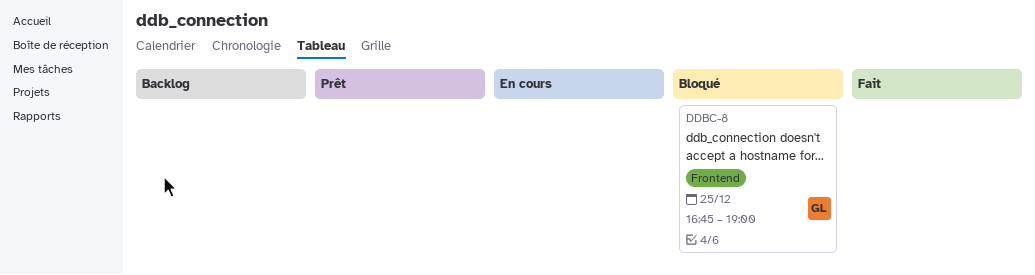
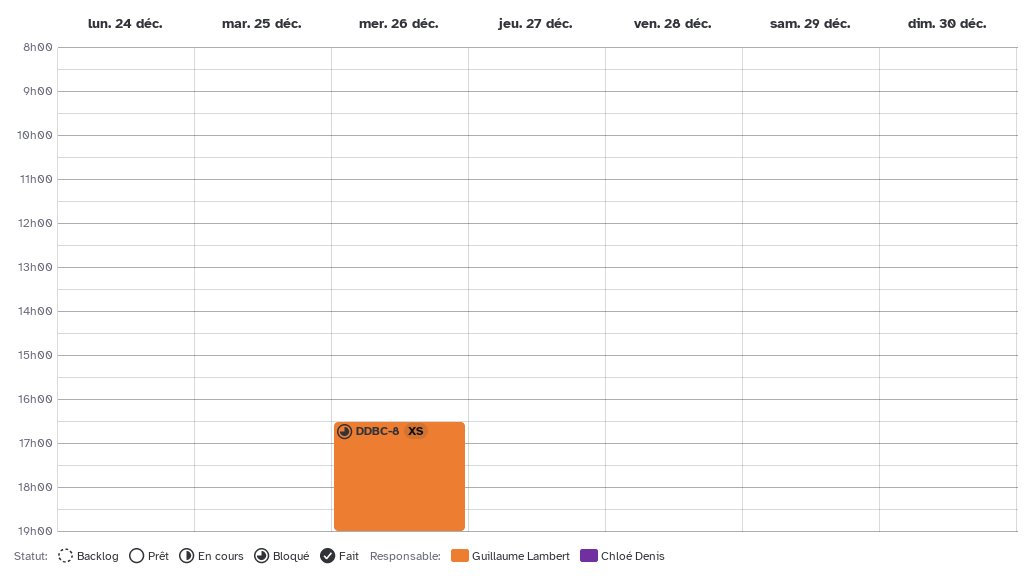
DDBC-8, day: Dec 25 -> Dec 26
DDBC-8, begins: 16:45 -> 16:30

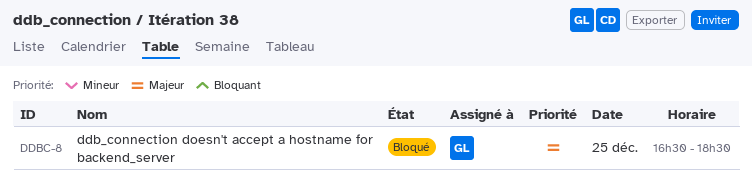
DDBC-8, day: Dec 26 -> Dec 25
DDBC-8, ends: 19:00 -> 18:30

